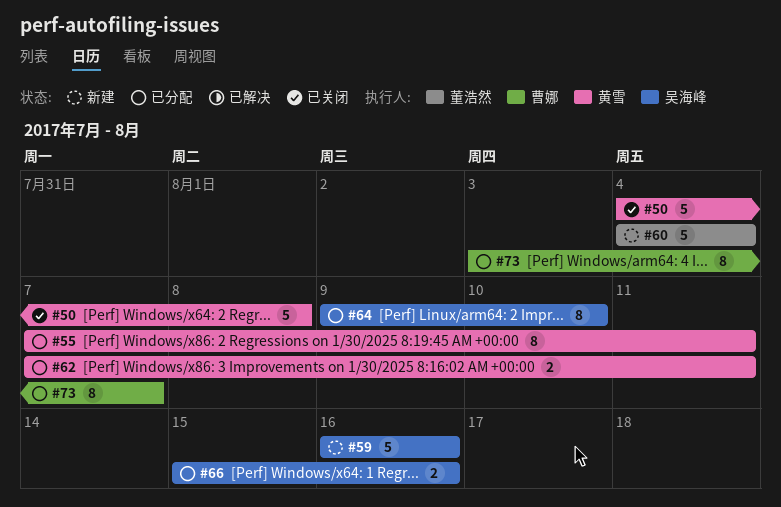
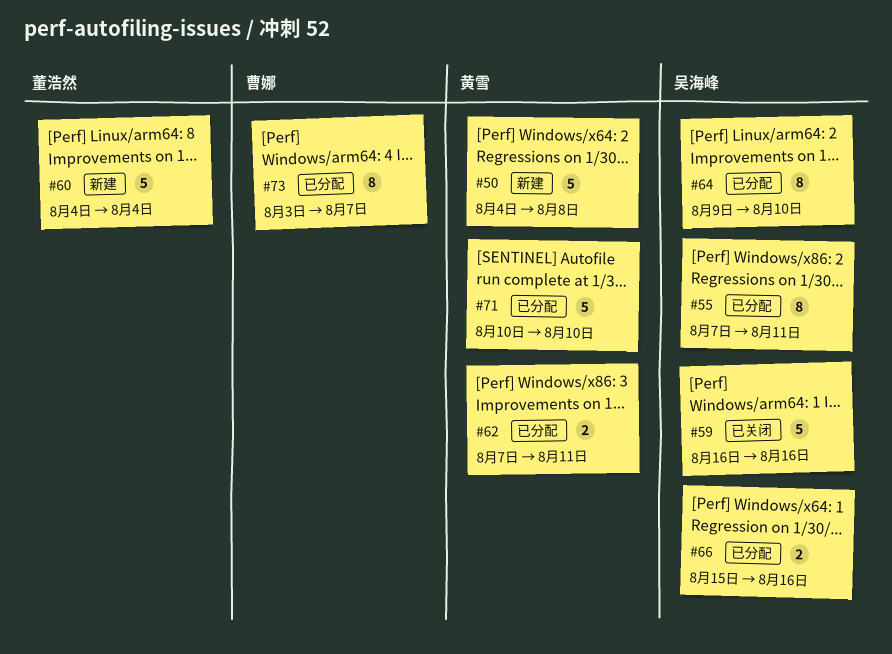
#50, status: 已关闭 -> 新建
#55, owner: 黄雪 -> 吴海峰
#59, status: 新建 -> 已关闭
#71: none -> present

